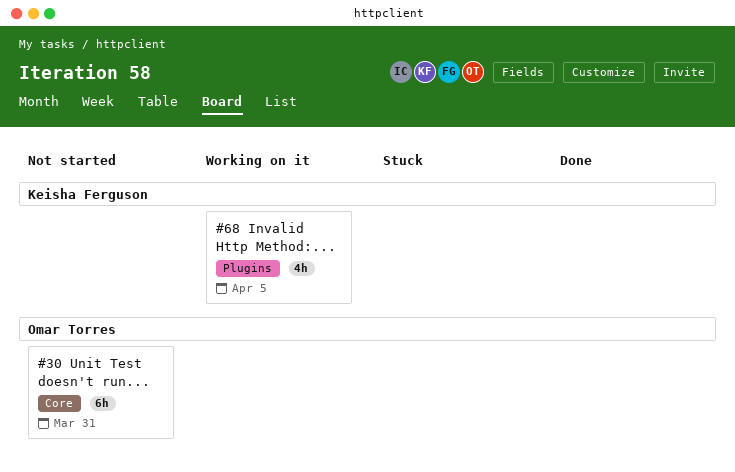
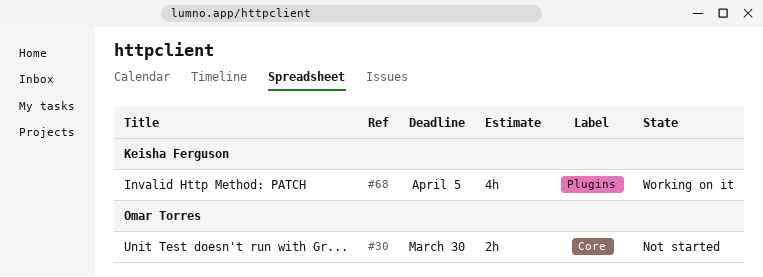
#30, estimate: 6h -> 2h
#30, due: Mar 31 -> Mar 30

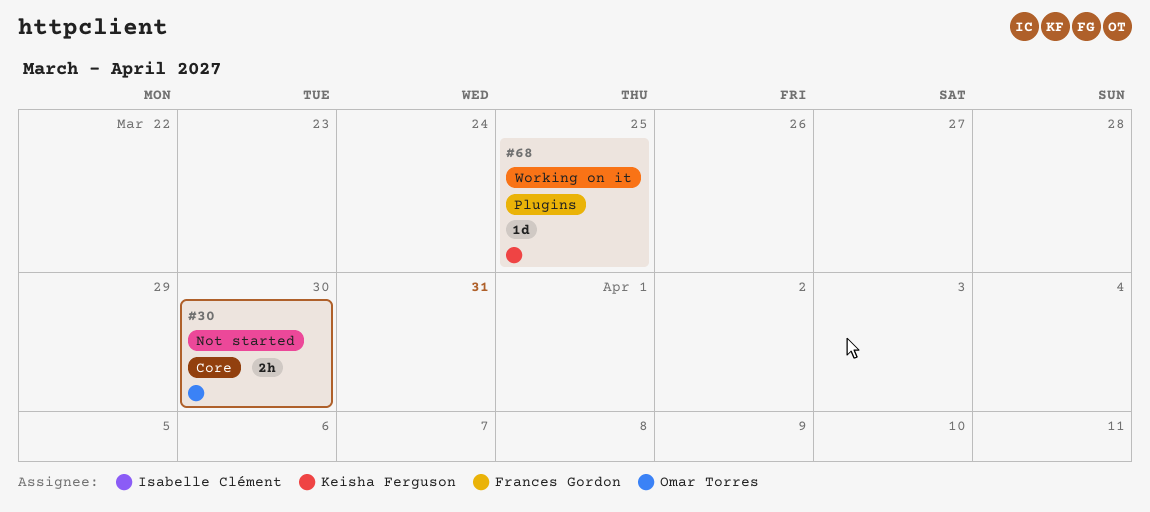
#68, estimate: 4h -> 1d
#68, due: Apr 5 -> Mar 25

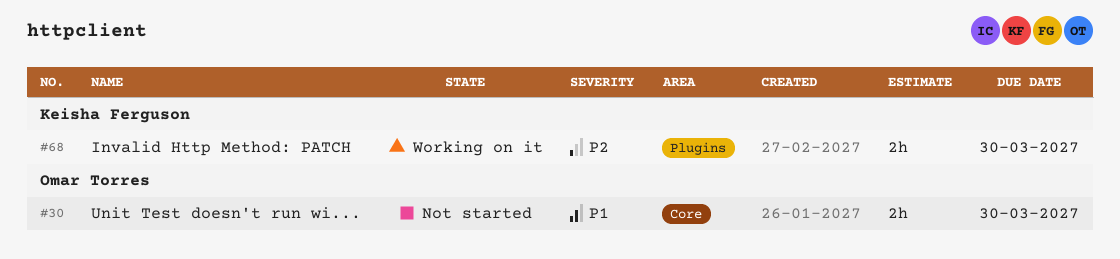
#68, estimate: 1d -> 2h
#68, due: Mar 25 -> Mar 30

